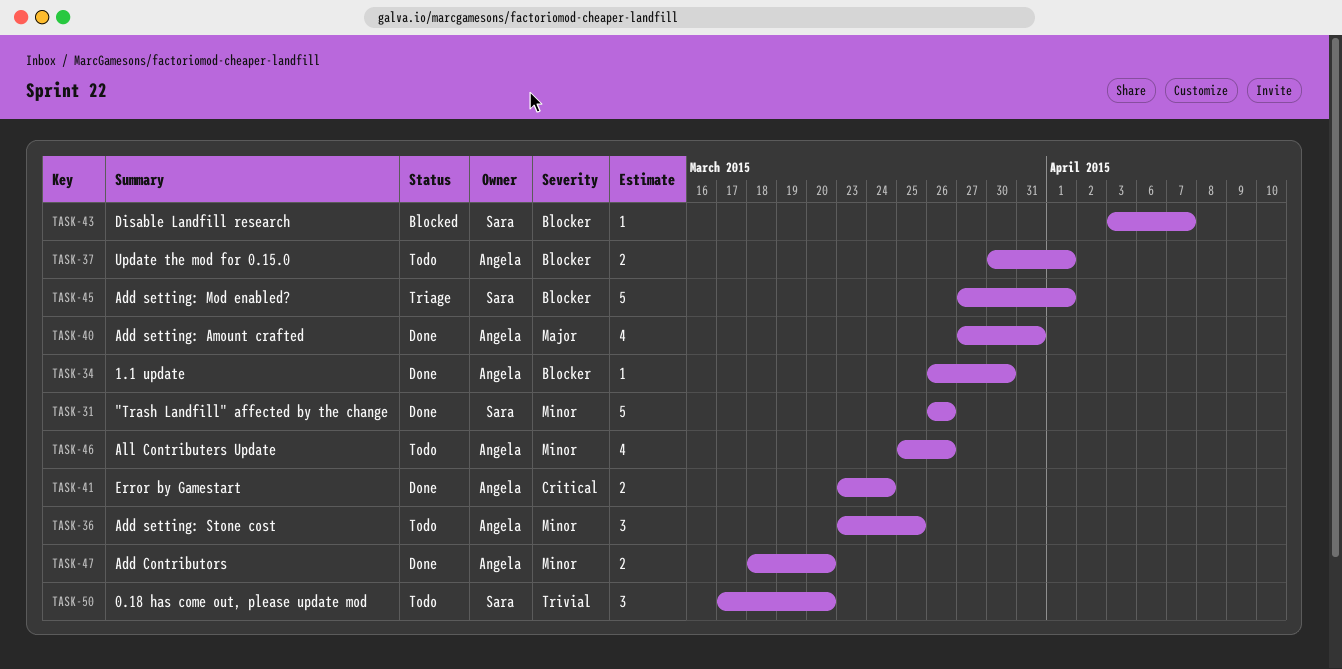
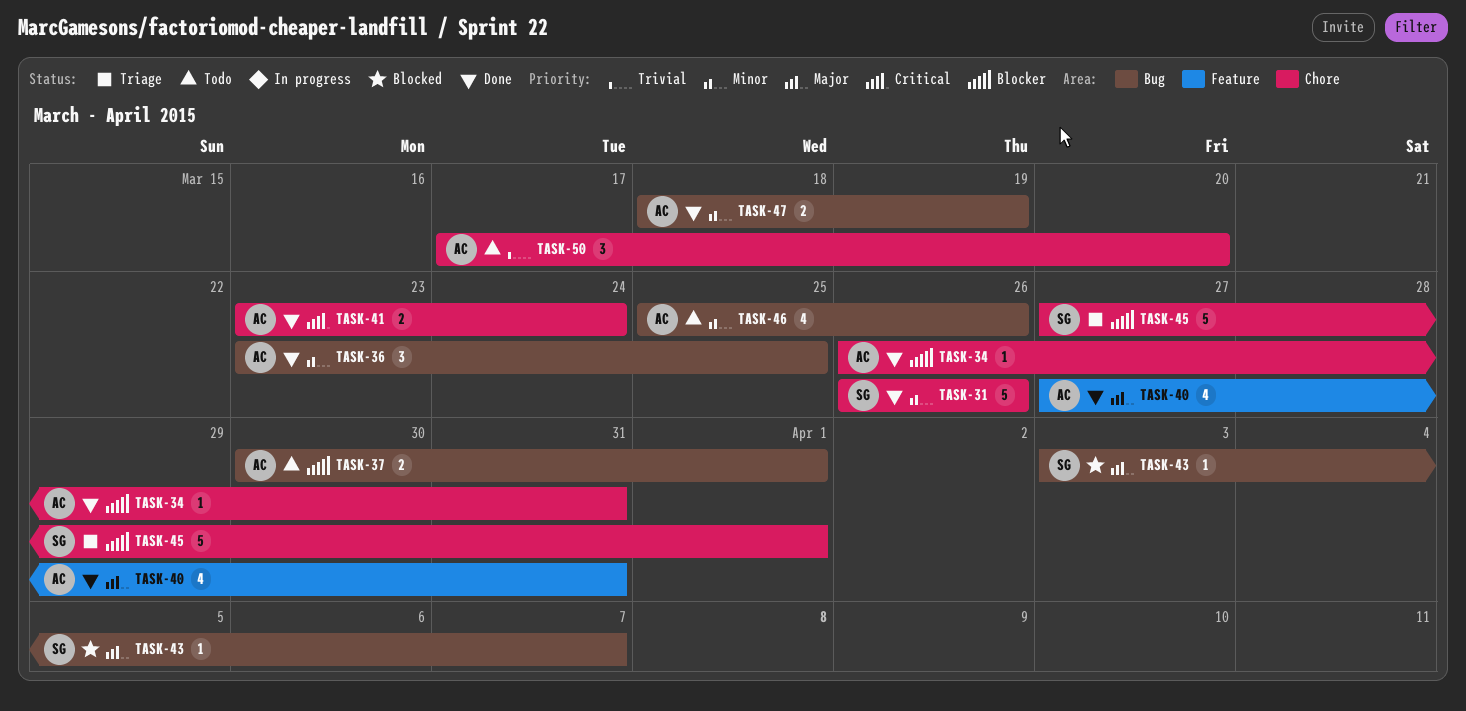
TASK-34, due: Mar 30 -> Mar 31
TASK-36, status: Todo -> Done
TASK-43, priority: Blocker -> Major
TASK-47, due: Mar 20 -> Mar 19
TASK-50, owner: Sara -> Angela

